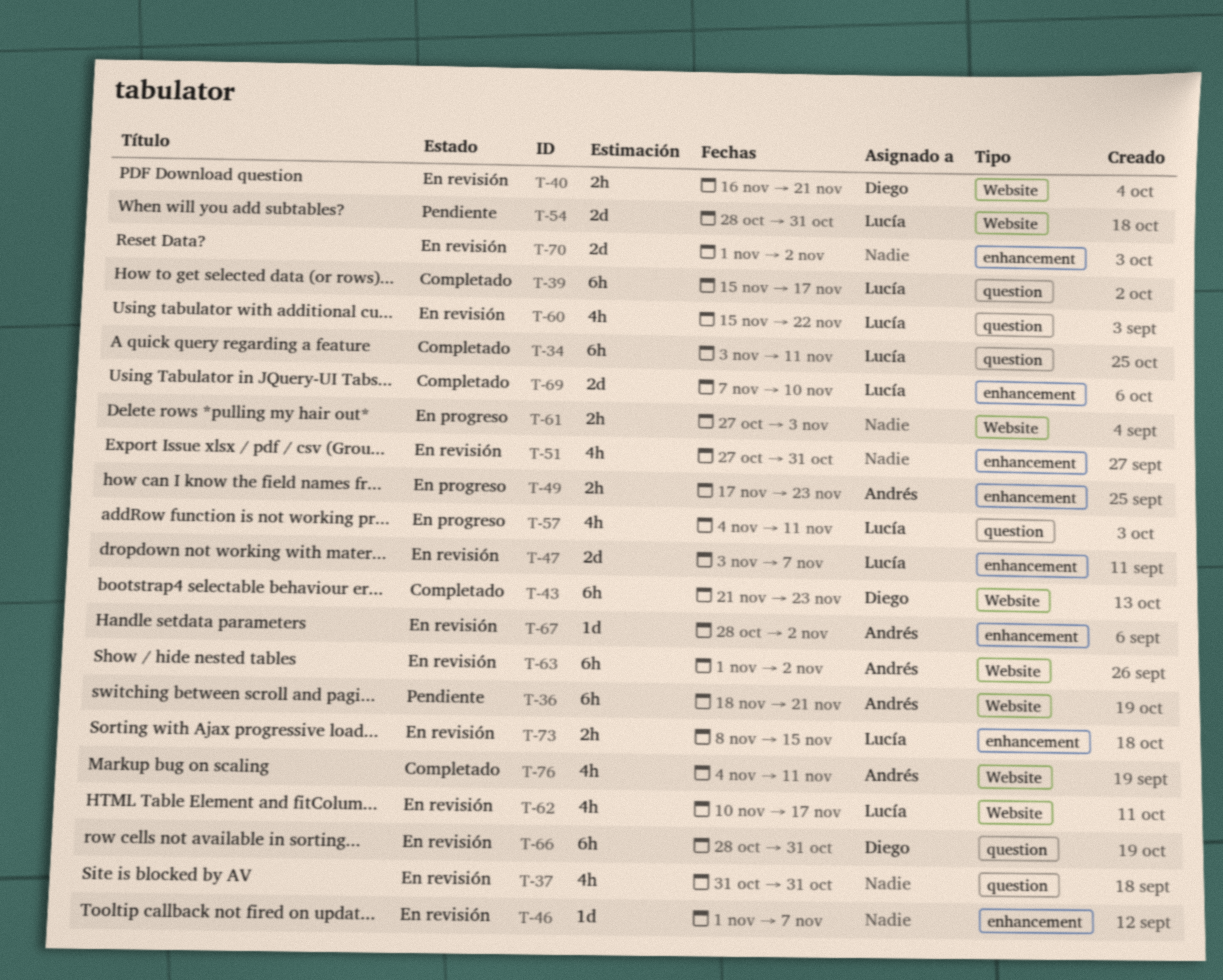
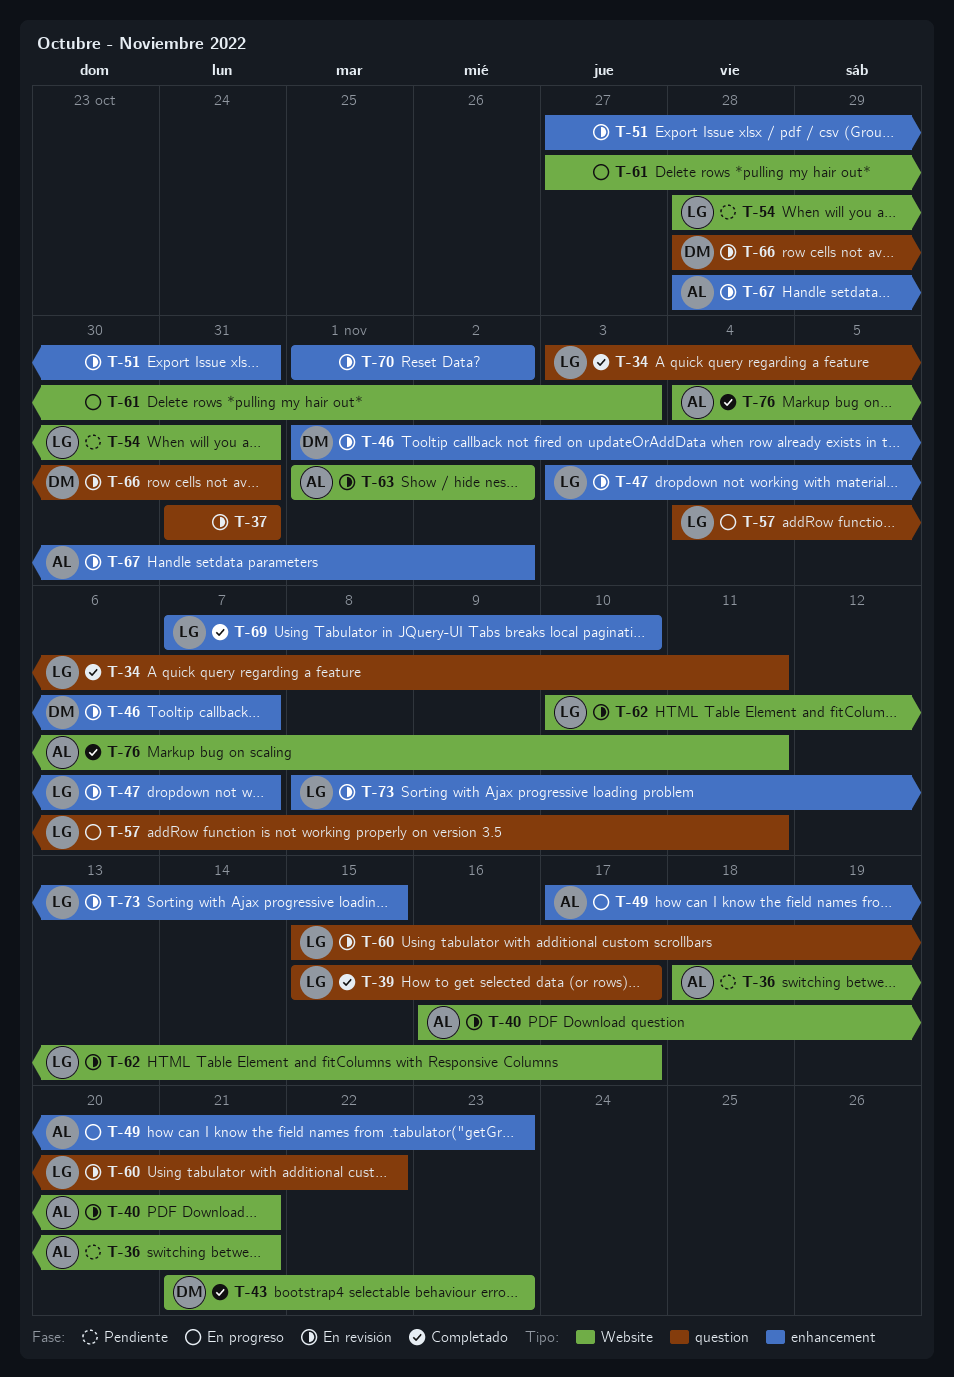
T-40, owner: Diego -> Andrés
T-46, owner: none -> Diego

